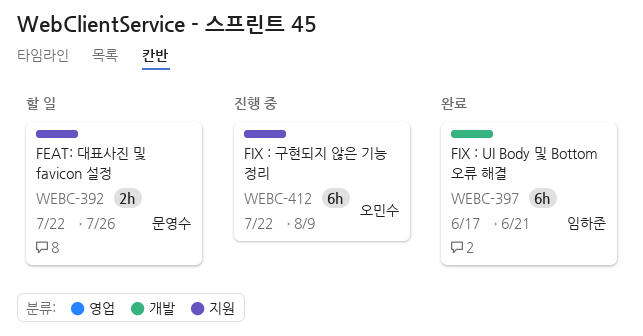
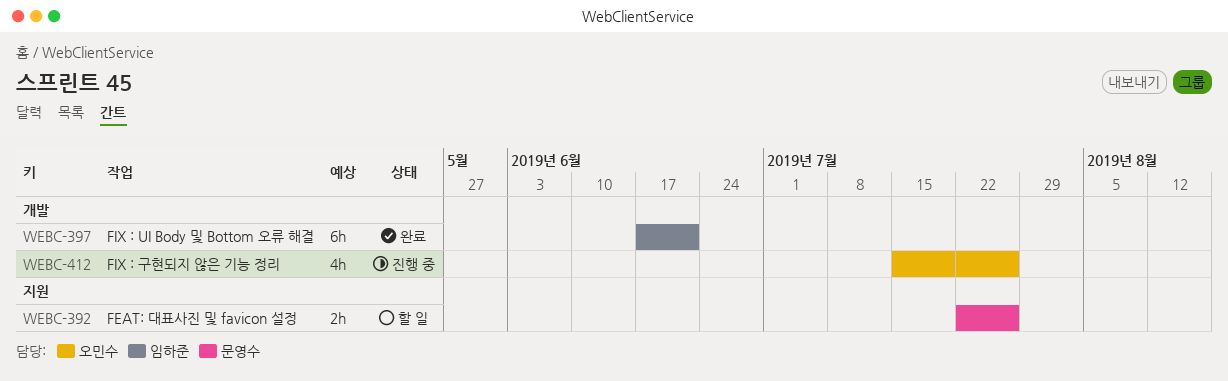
WEBC-412, label: 지원 -> 개발
WEBC-412, estimate: 6h -> 4h
WEBC-412, start: Jul 22 -> Jul 15
WEBC-412, due: Aug 9 -> Jul 26

